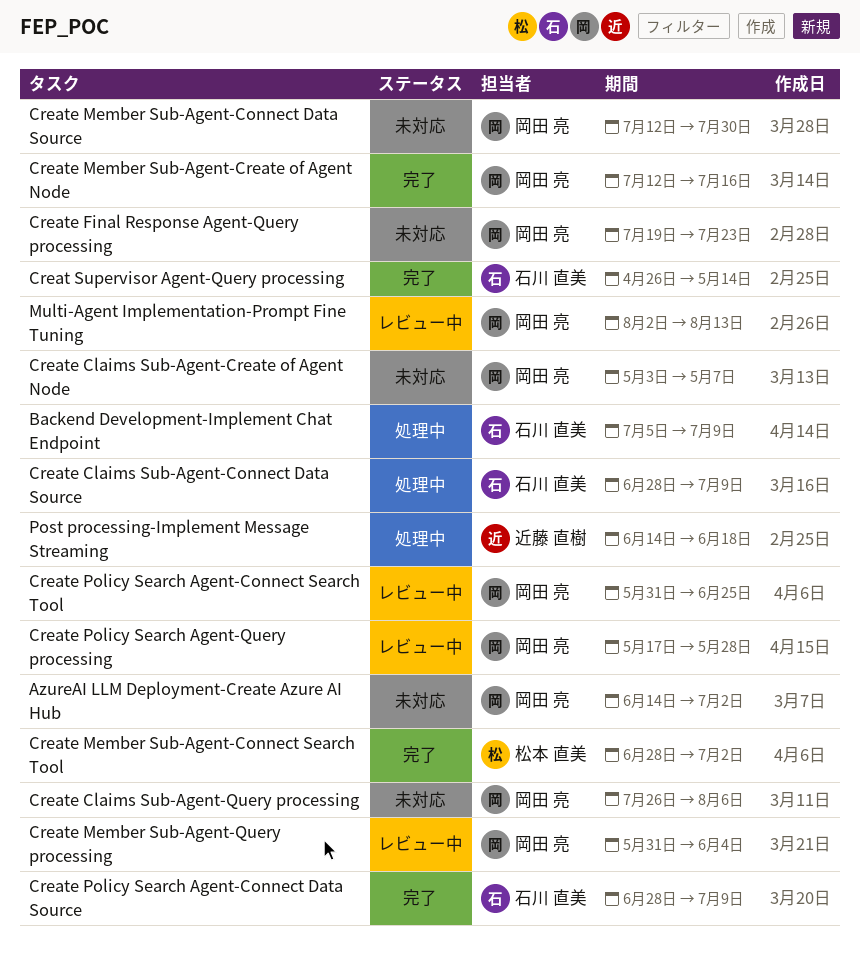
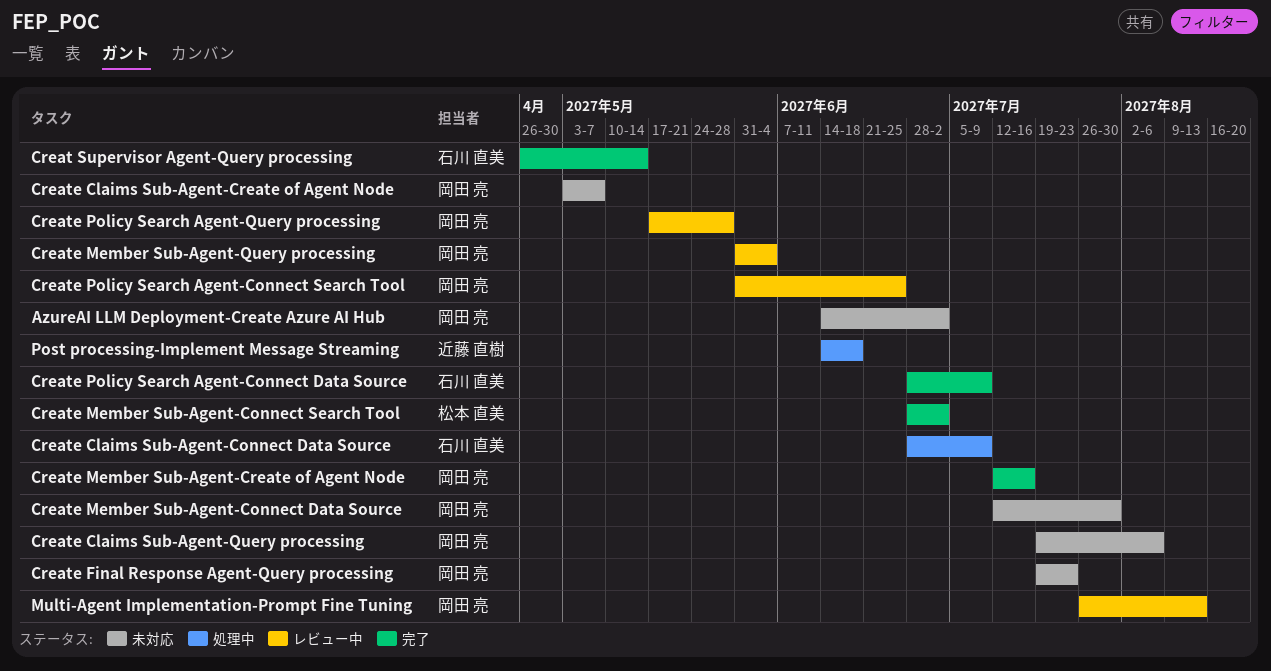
Backend Development-Implement Chat Endpoint: present -> none
Create Claims Sub-Agent-Query processing, start: Jul 26 -> Jul 19
Multi-Agent Implementation-Prompt Fine Tuning, start: Aug 2 -> Jul 26

